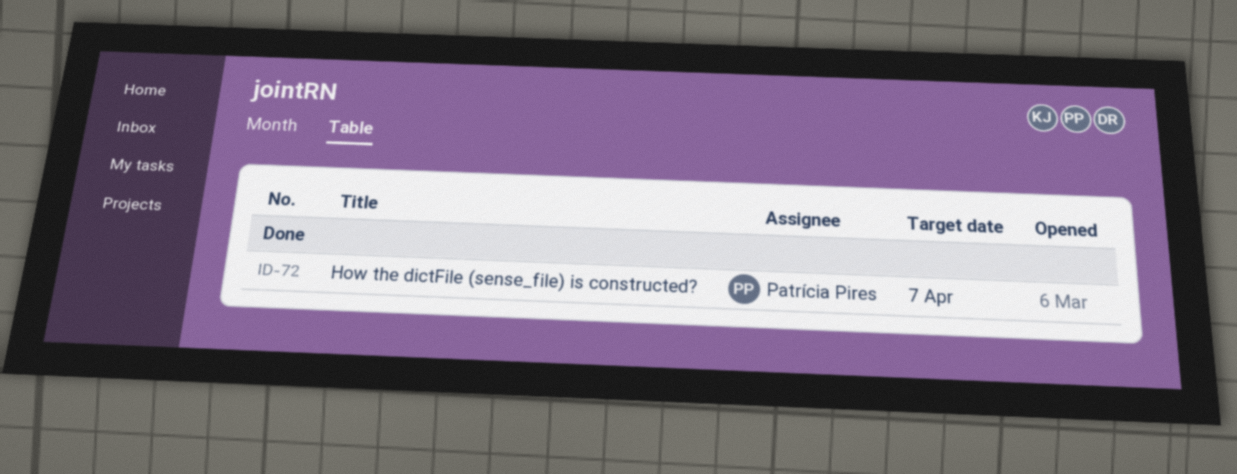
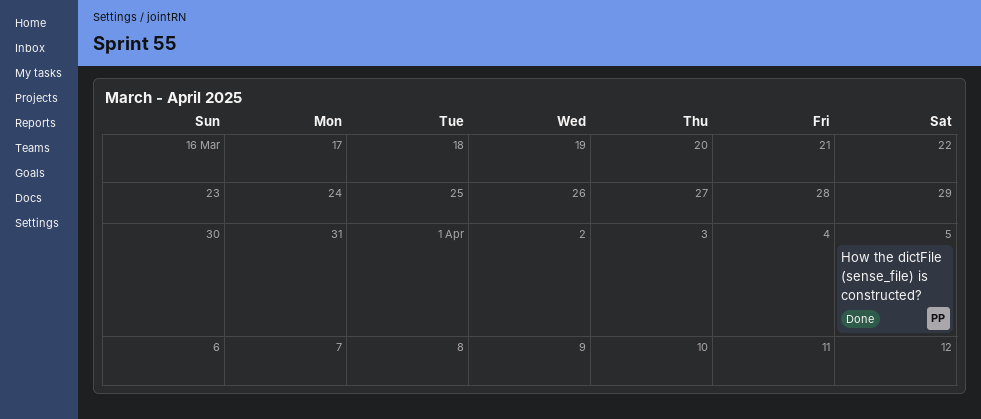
How the dictFile (sense_file) is constructed?, due: Apr 7 -> Apr 5

